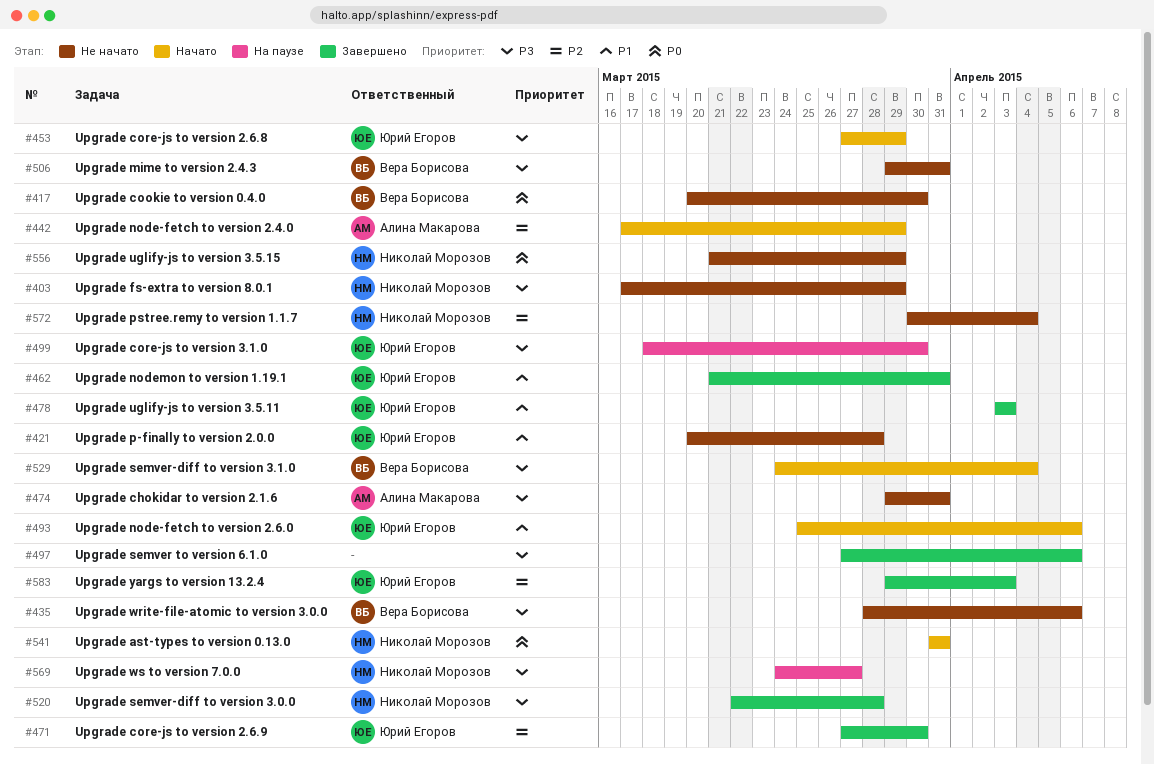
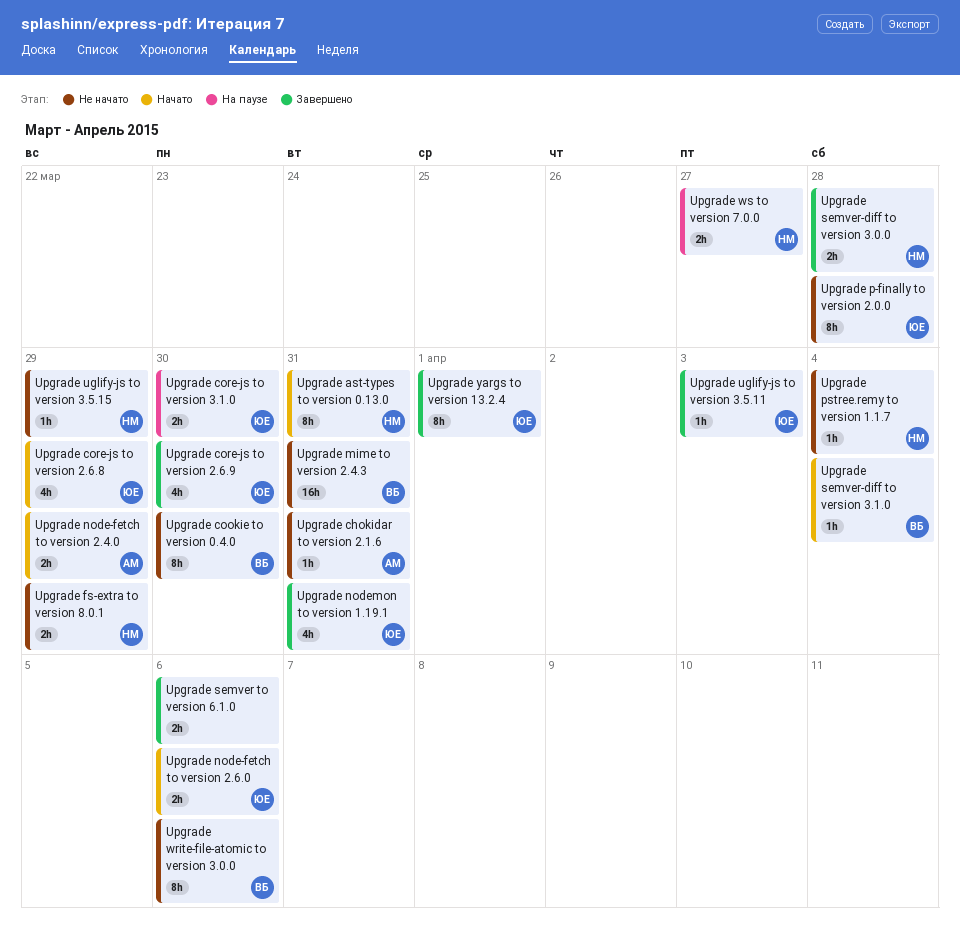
Upgrade yargs to version 13.2.4, due: Apr 3 -> Apr 1

